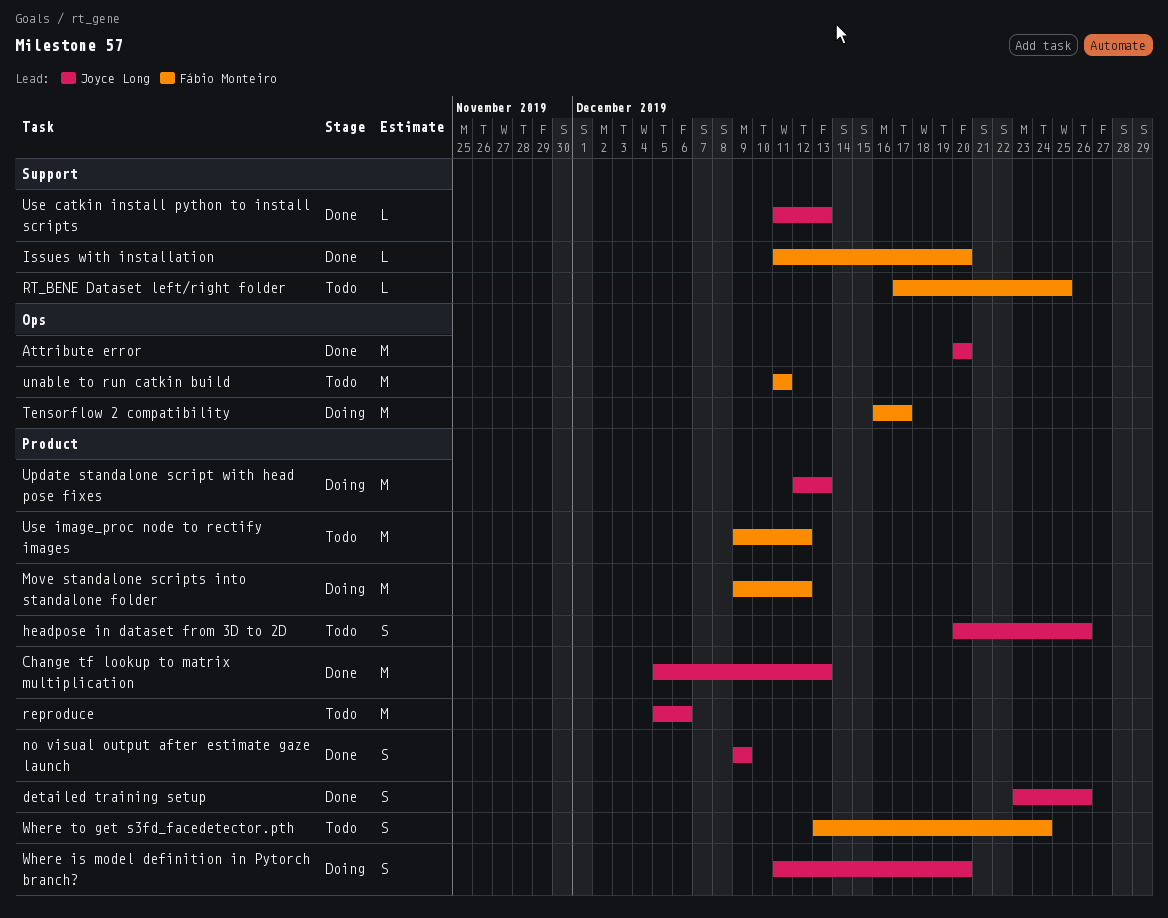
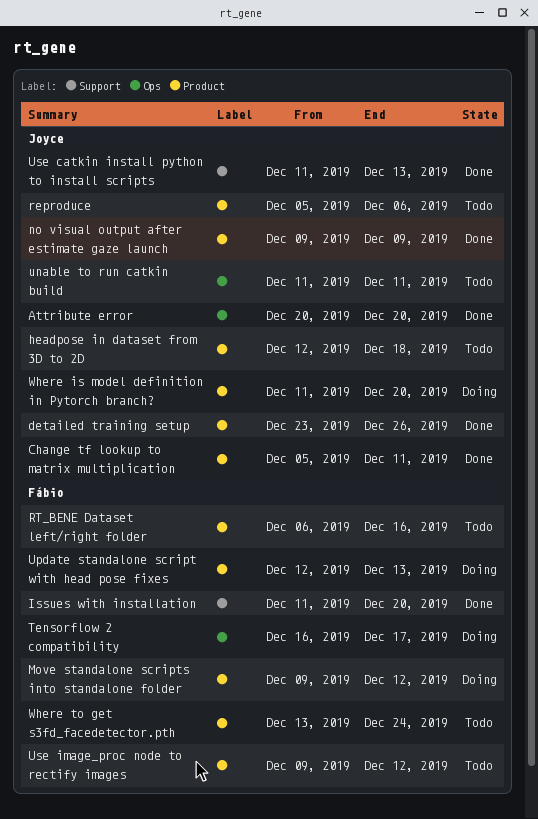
Change tf lookup to matrix multiplication, due: Dec 13 -> Dec 11
headpose in dataset from 3D to 2D, start: Dec 20 -> Dec 12
headpose in dataset from 3D to 2D, due: Dec 26 -> Dec 18
RT_BENE Dataset left/right folder, label: Support -> Product
RT_BENE Dataset left/right folder, start: Dec 17 -> Dec 6
RT_BENE Dataset left/right folder, due: Dec 25 -> Dec 16
unable to run catkin build, owner: Fábio Monteiro -> Joyce Long
Update standalone script with head pose fixes, owner: Joyce Long -> Fábio Monteiro

